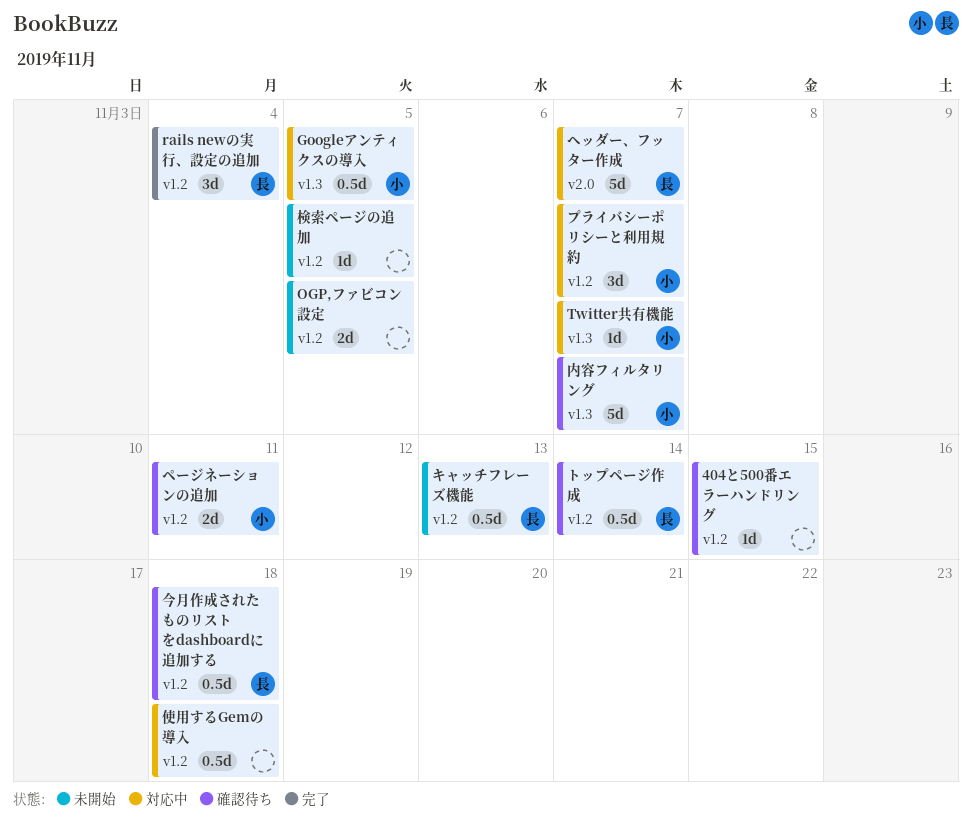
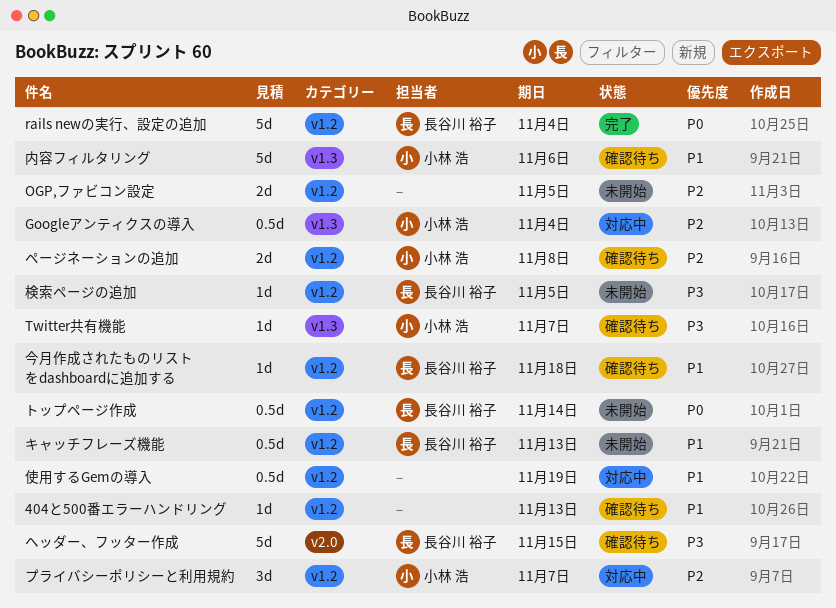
404と500番エラーハンドリング, due: Nov 15 -> Nov 13
Googleアンティクスの導入, due: Nov 5 -> Nov 4
rails newの実行、設定の追加, estimate: 3d -> 5d
Twitter共有機能, status: 対応中 -> 確認待ち
トップページ作成, status: 確認待ち -> 未開始
ヘッダー、フッター作成, status: 対応中 -> 確認待ち
ヘッダー、フッター作成, due: Nov 7 -> Nov 15
ページネーションの追加, due: Nov 11 -> Nov 8
今月作成されたものリストをdashboardに追加する, estimate: 0.5d -> 1d
使用するGemの導入, due: Nov 18 -> Nov 19
内容フィルタリング, due: Nov 7 -> Nov 6
検索ページの追加, owner: none -> 長谷川 裕子

